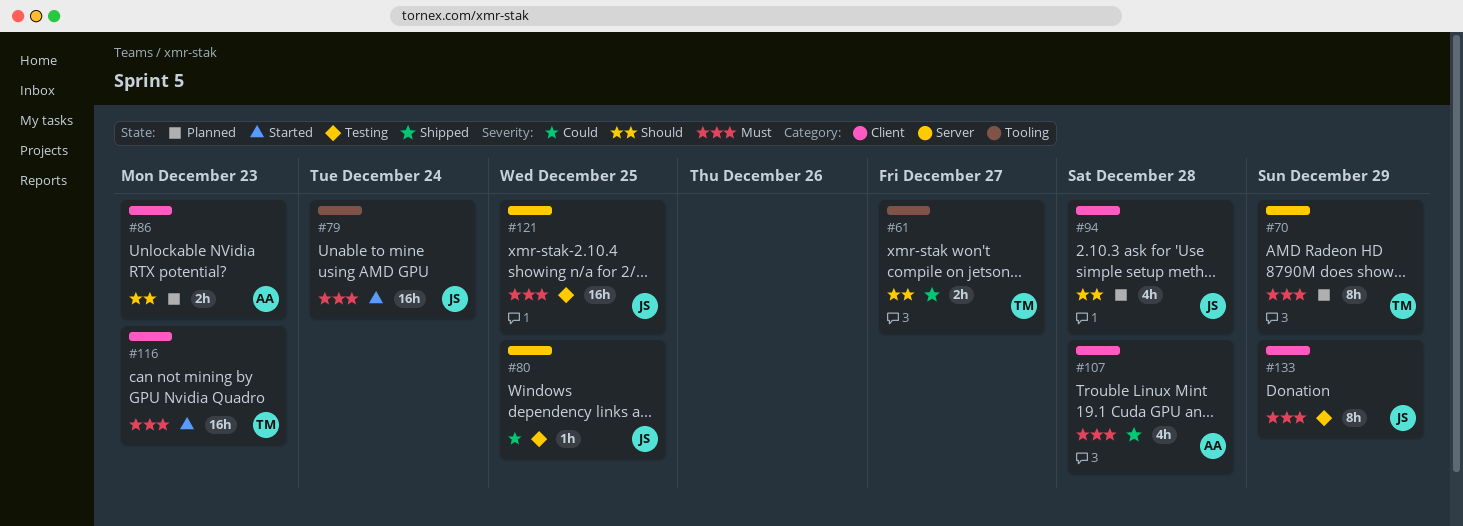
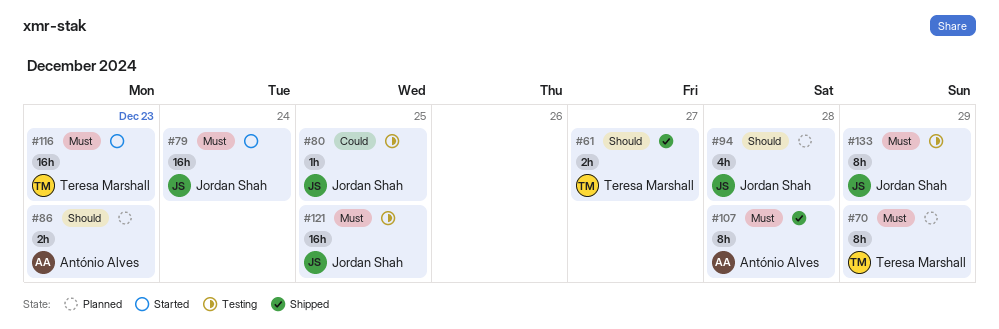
#107, estimate: 4h -> 8h

